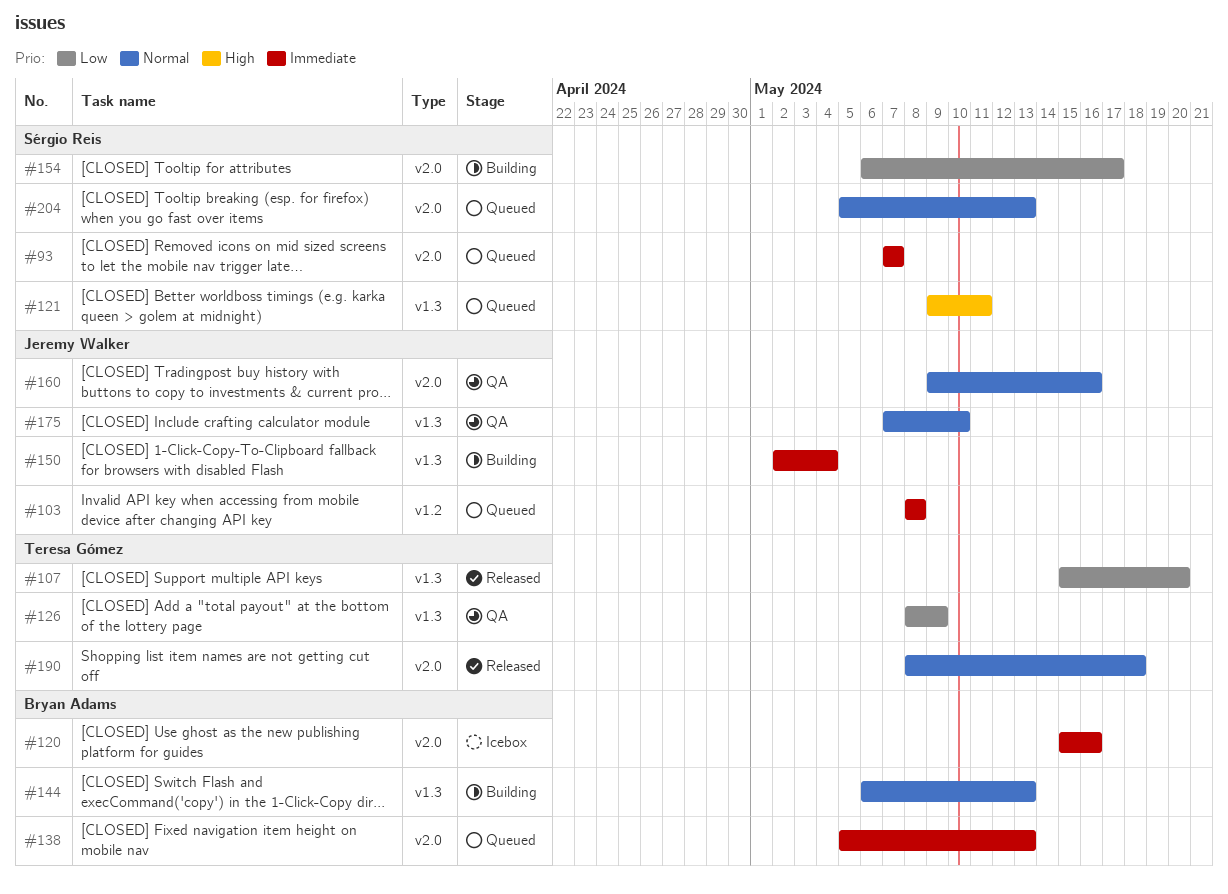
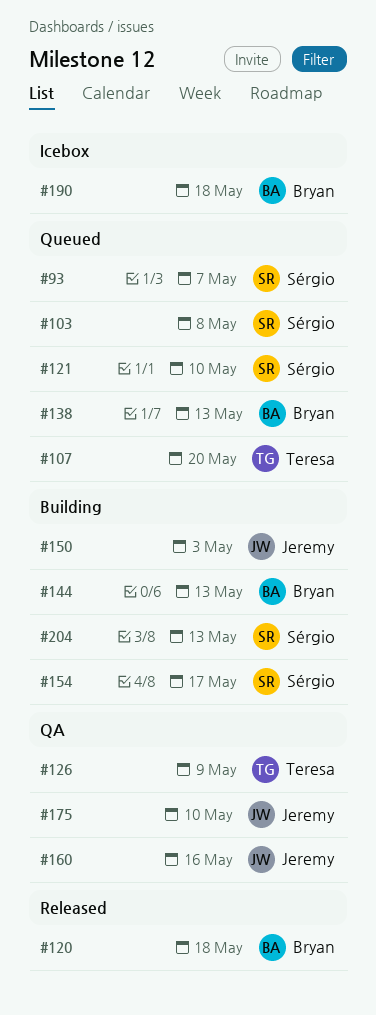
#103, owner: Jeremy Walker -> Sérgio Reis
#107, status: Released -> Queued
#120, status: Icebox -> Released
#120, due: May 16 -> May 18
#121, due: May 11 -> May 10
#150, due: May 4 -> May 3
#190, status: Released -> Icebox
#190, owner: Teresa Gómez -> Bryan Adams
#204, status: Queued -> Building

